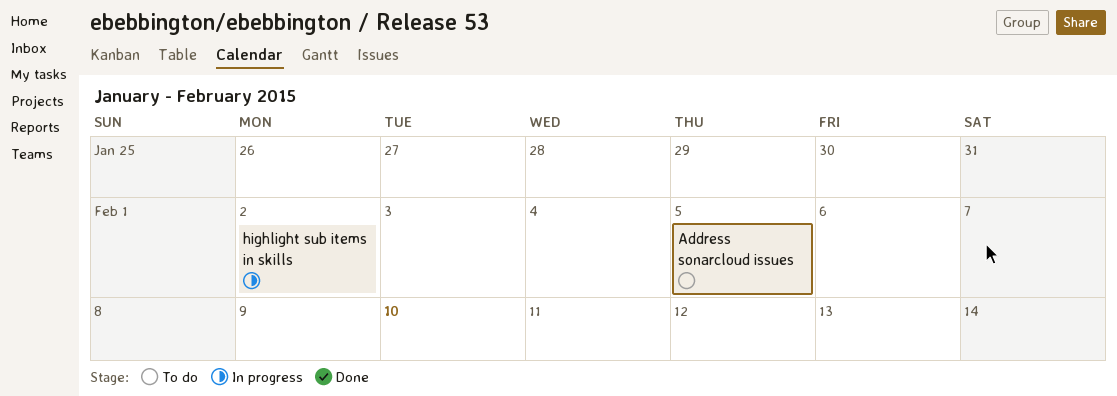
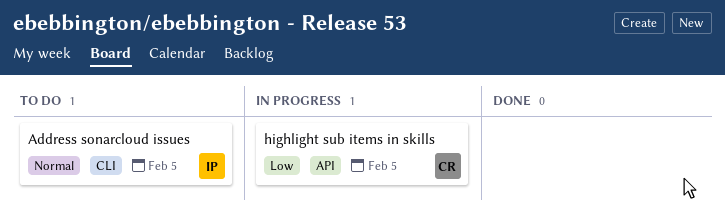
highlight sub items in skills, due: Feb 2 -> Feb 5

